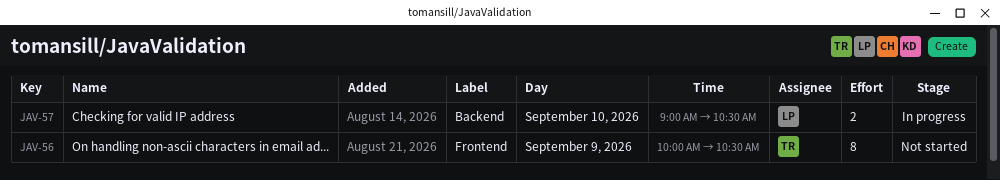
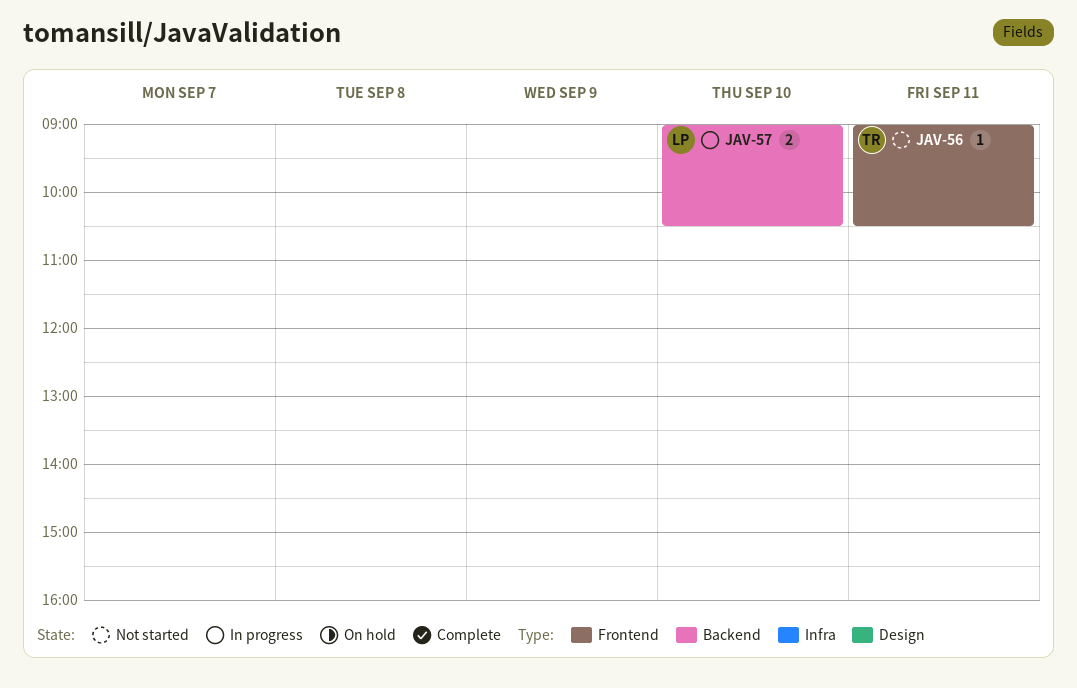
JAV-56, estimate: 8 -> 1
JAV-56, day: Sep 9 -> Sep 11
JAV-56, begins: 10:00 -> 09:00

